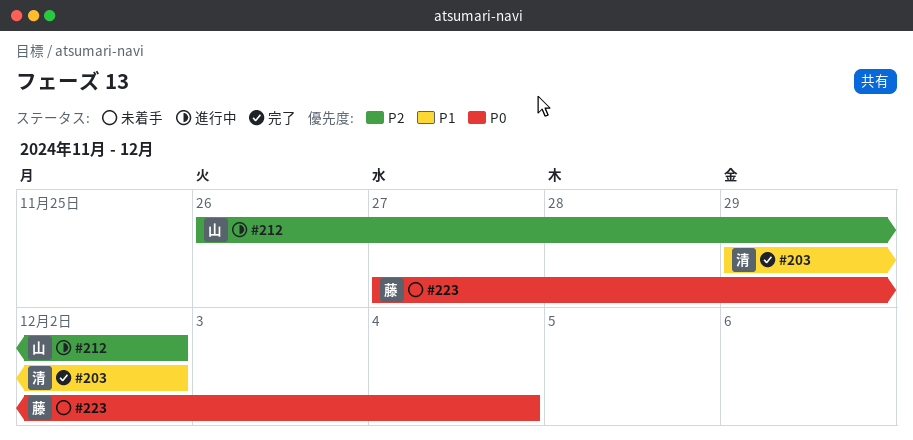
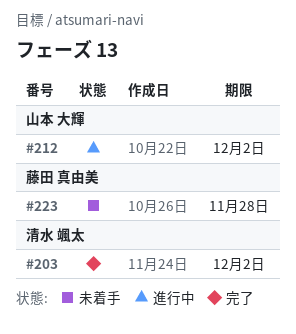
#223, due: Dec 4 -> Nov 28

